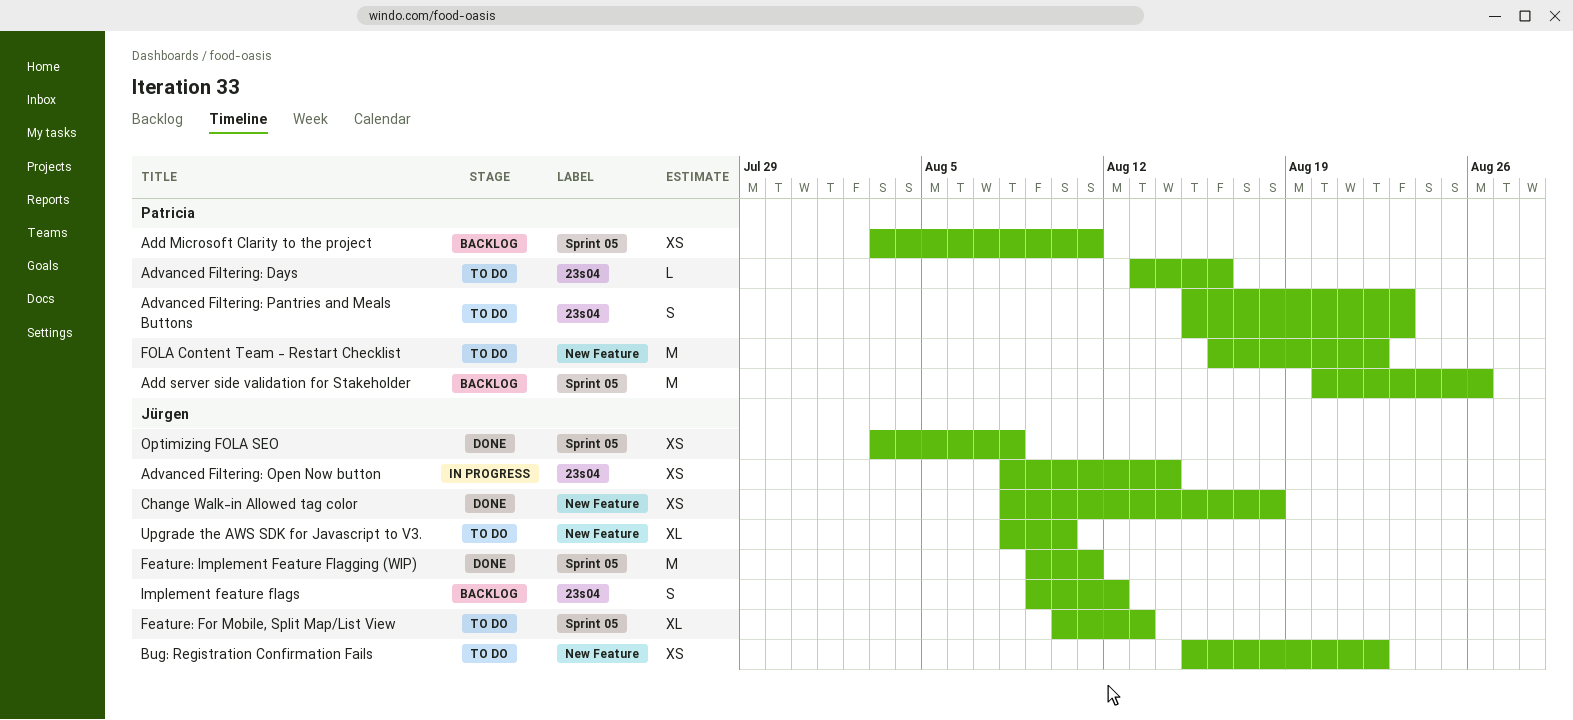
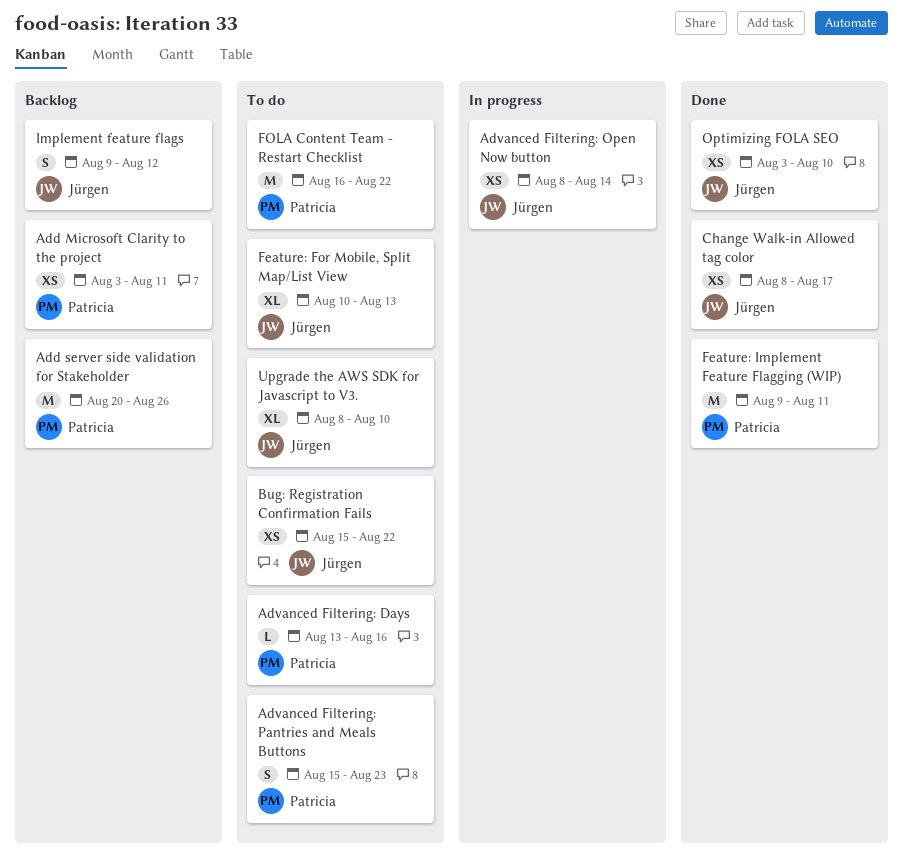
Change Walk-in Allowed tag color, due: Aug 18 -> Aug 17
Feature: Implement Feature Flagging (WIP), owner: Jürgen -> Patricia
Optimizing FOLA SEO, due: Aug 8 -> Aug 10

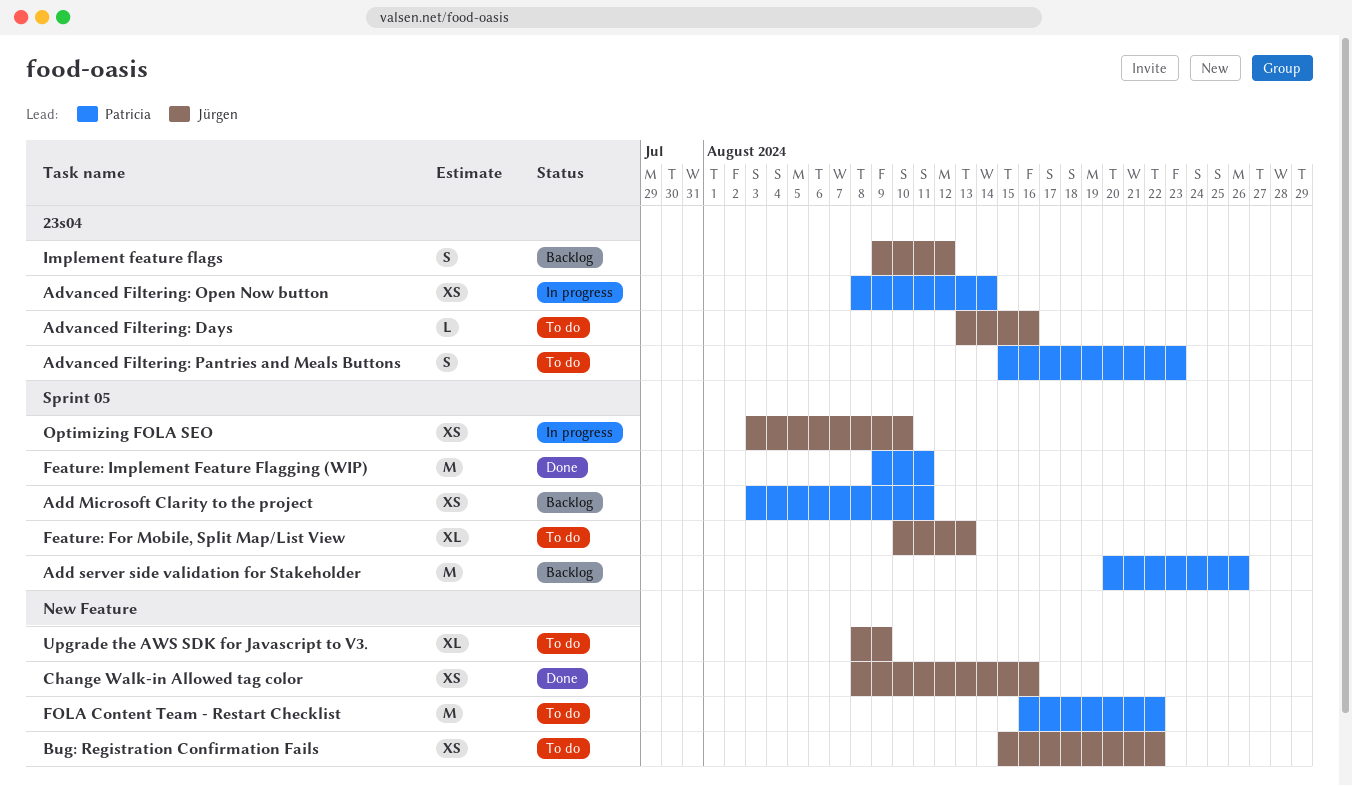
Advanced Filtering: Days, owner: Patricia -> Jürgen
Advanced Filtering: Open Now button, owner: Jürgen -> Patricia
Change Walk-in Allowed tag color, due: Aug 17 -> Aug 16
Optimizing FOLA SEO, status: Done -> In progress
Upgrade the AWS SDK for Javascript to V3., due: Aug 10 -> Aug 9

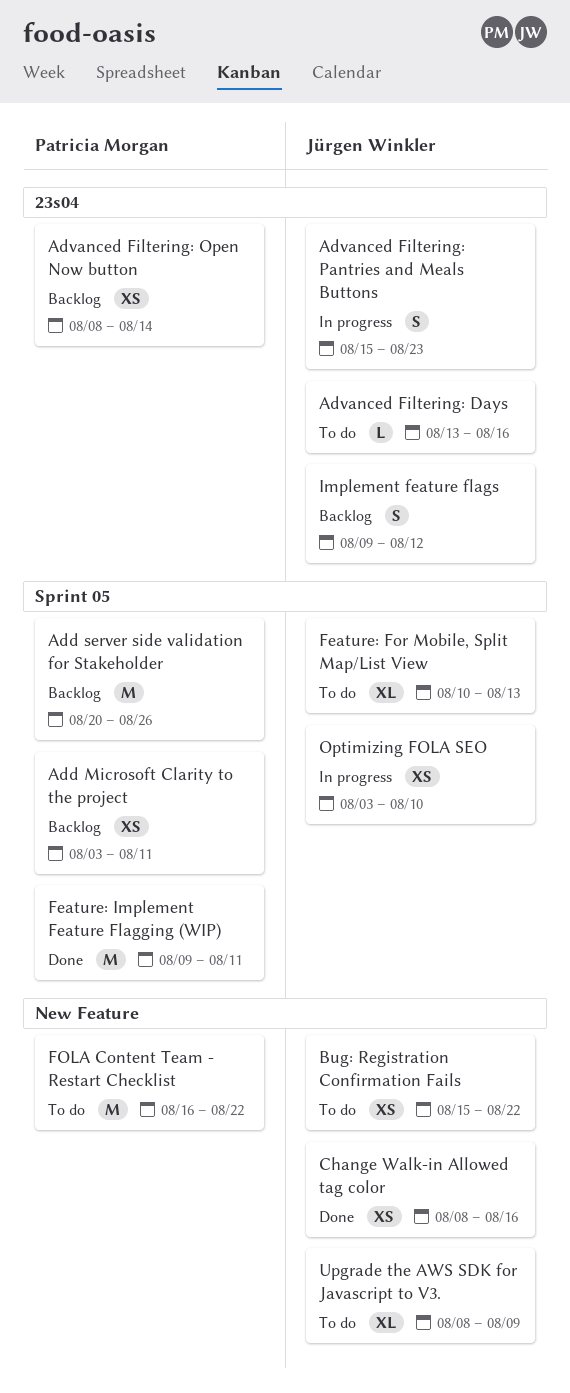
Advanced Filtering: Open Now button, status: In progress -> Backlog
Advanced Filtering: Pantries and Meals Buttons, status: To do -> In progress
Advanced Filtering: Pantries and Meals Buttons, owner: Patricia Morgan -> Jürgen Winkler

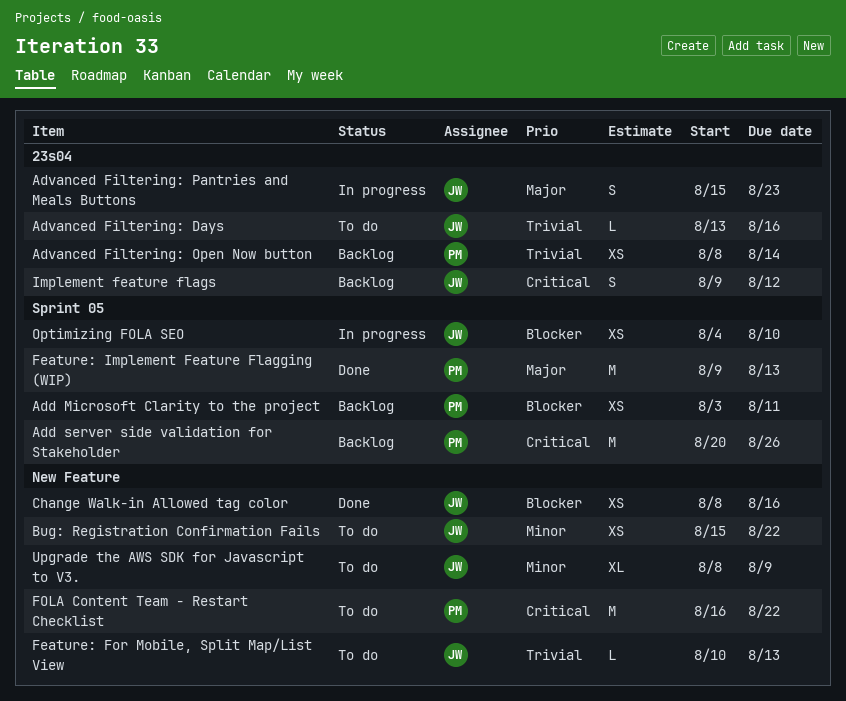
Feature: For Mobile, Split Map/List View, label: Sprint 05 -> New Feature
Feature: For Mobile, Split Map/List View, estimate: XL -> L
Feature: Implement Feature Flagging (WIP), due: Aug 11 -> Aug 13
Optimizing FOLA SEO, start: Aug 3 -> Aug 4

